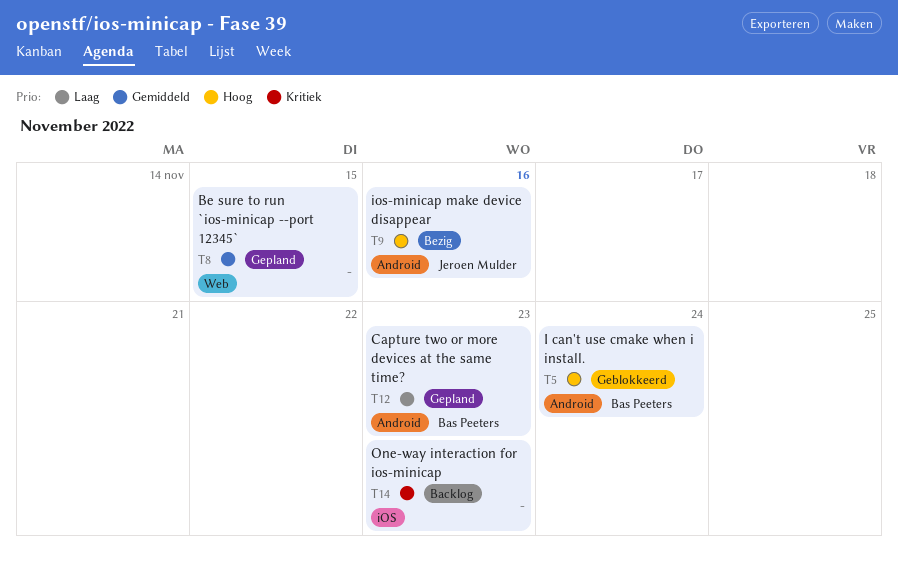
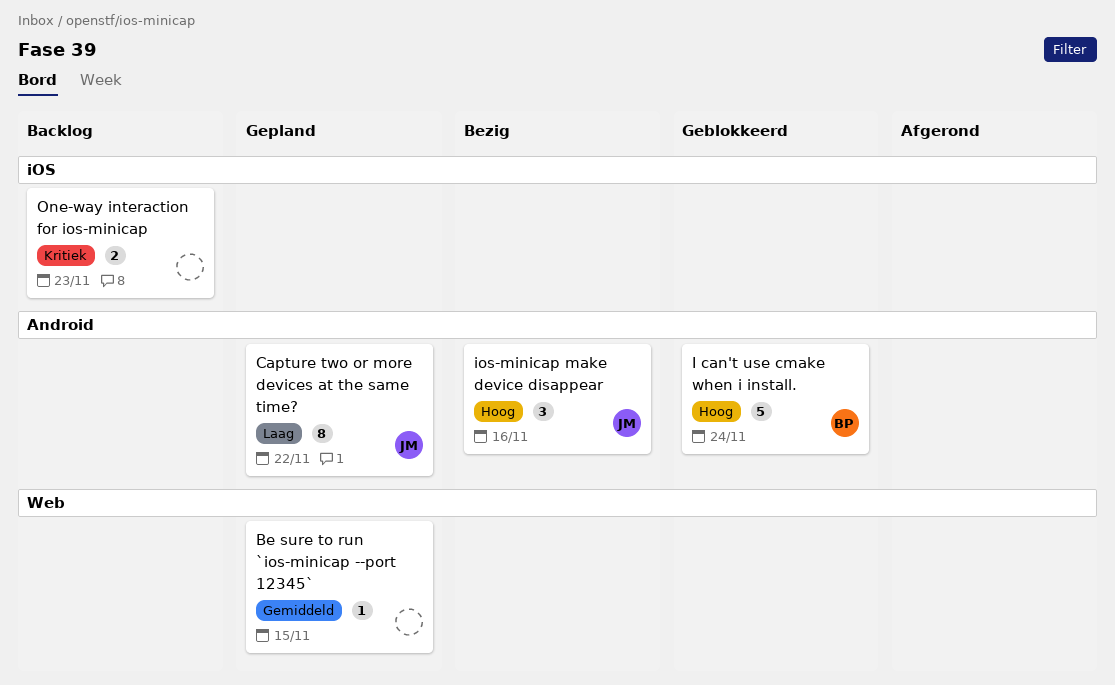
Capture two or more devices at the same time?, owner: Bas Peeters -> Jeroen Mulder
Capture two or more devices at the same time?, due: Nov 23 -> Nov 22

